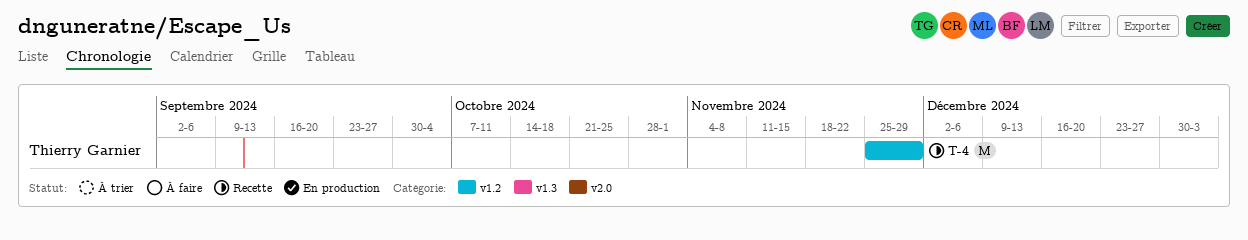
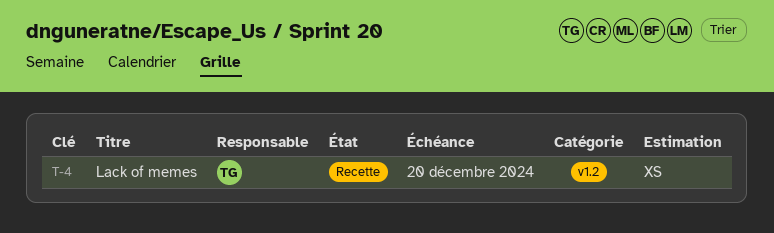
T-4, estimate: M -> XS
T-4, due: Nov 29 -> Dec 20

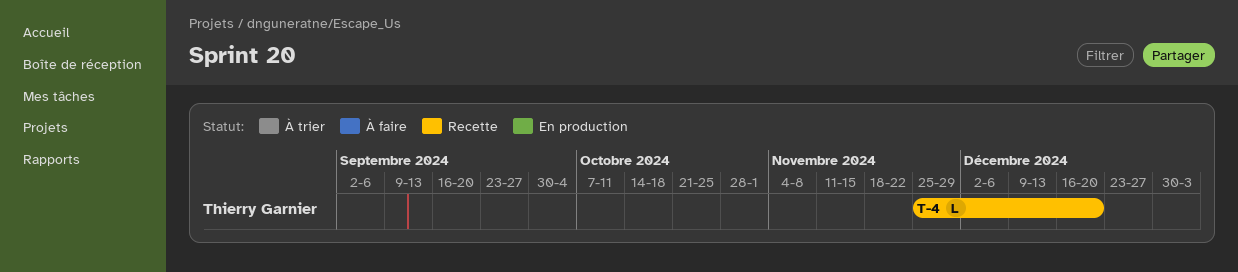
T-4, estimate: XS -> L

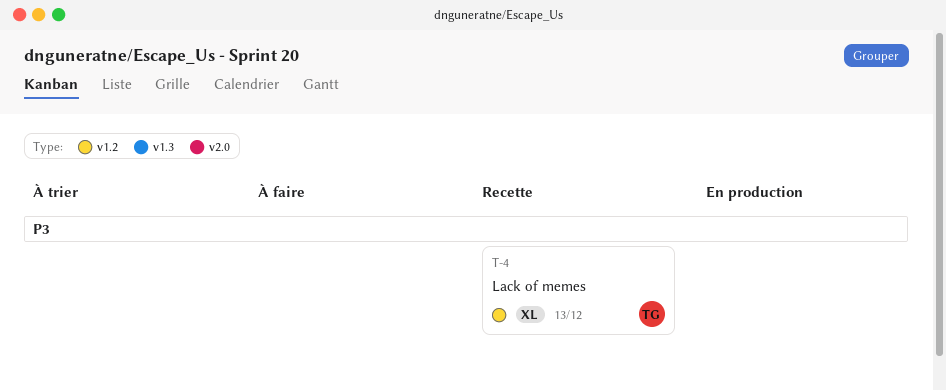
T-4, estimate: L -> XL
T-4, due: Dec 20 -> Dec 13

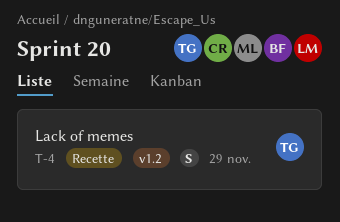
T-4, estimate: XL -> S
T-4, due: Dec 13 -> Nov 29

